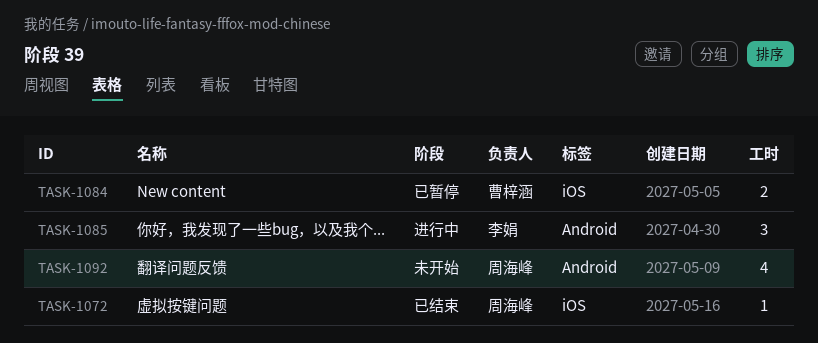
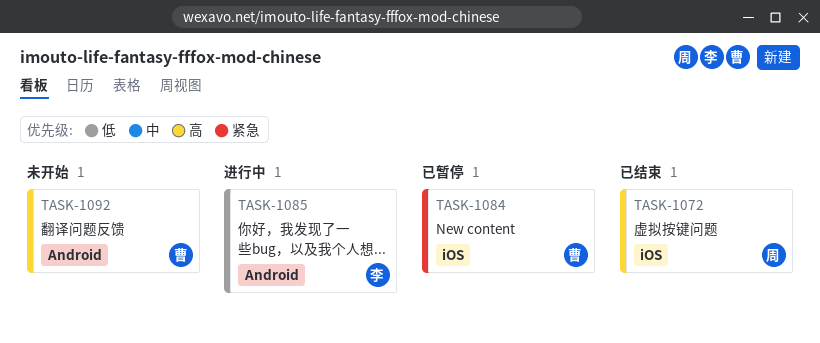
TASK-1092, owner: 周海峰 -> 曹梓涵

